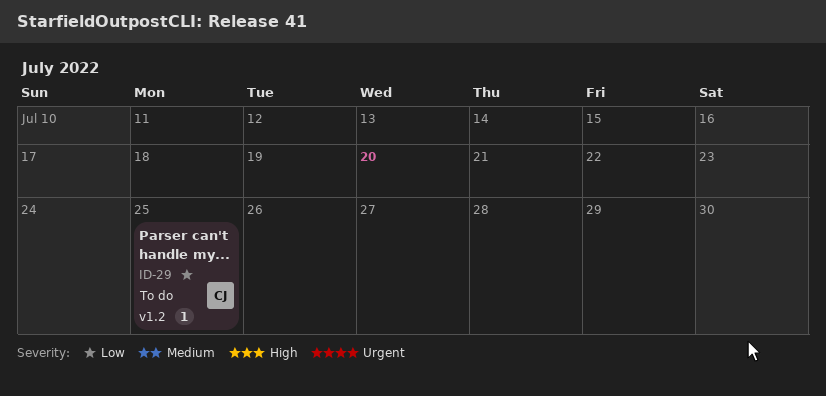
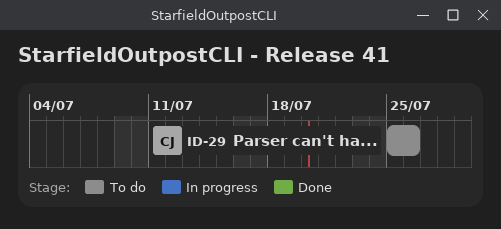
ID-29, due: Jul 25 -> Jul 26

